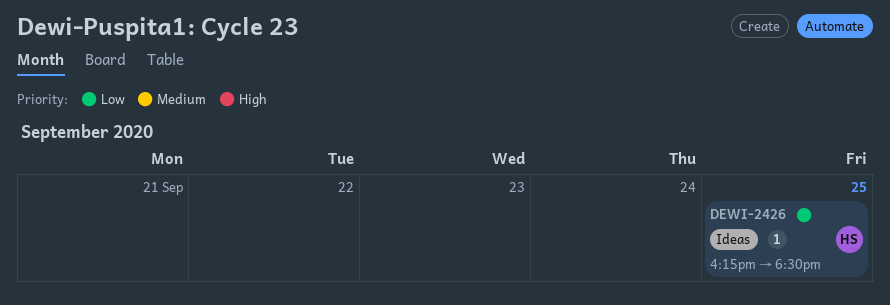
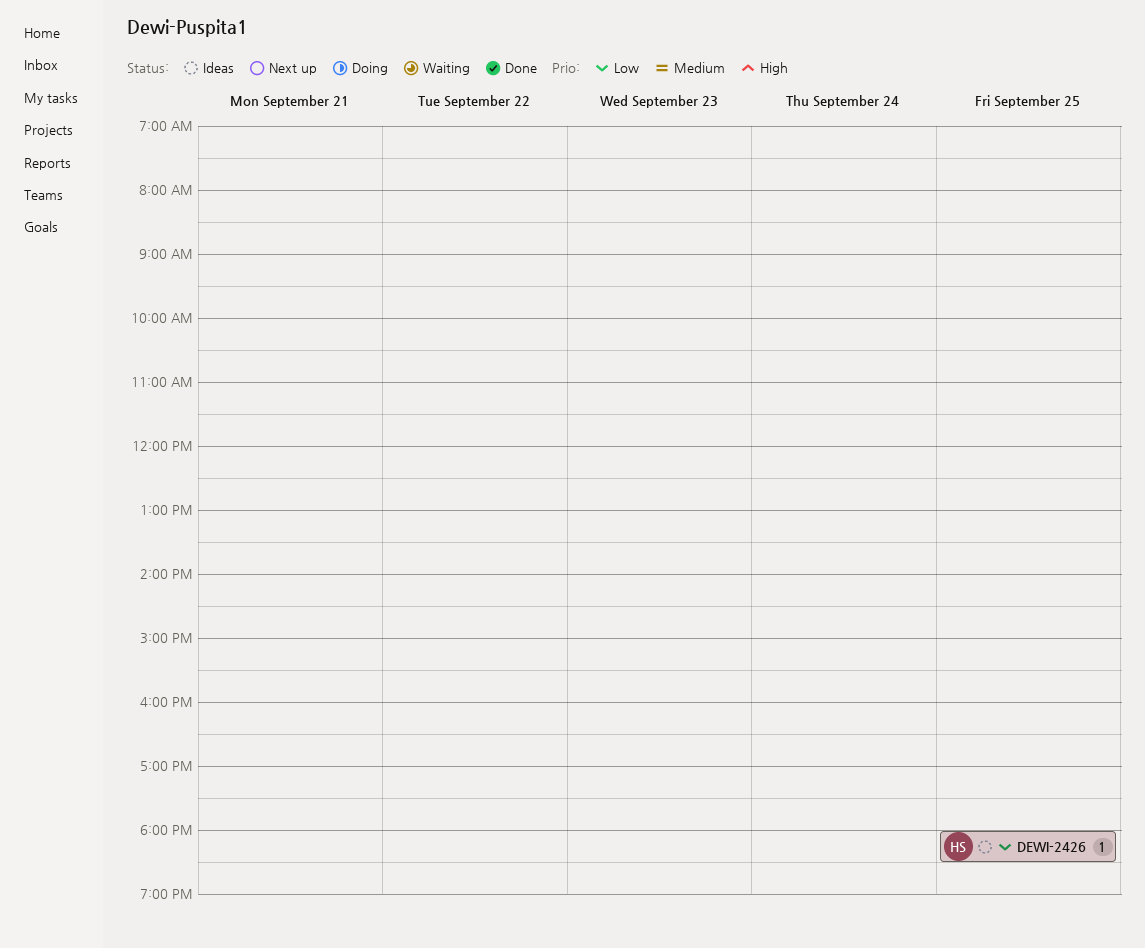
DEWI-2426, begins: 16:15 -> 18:00

